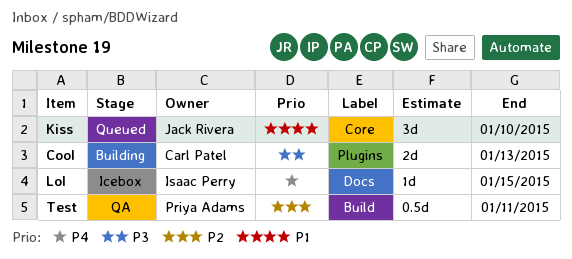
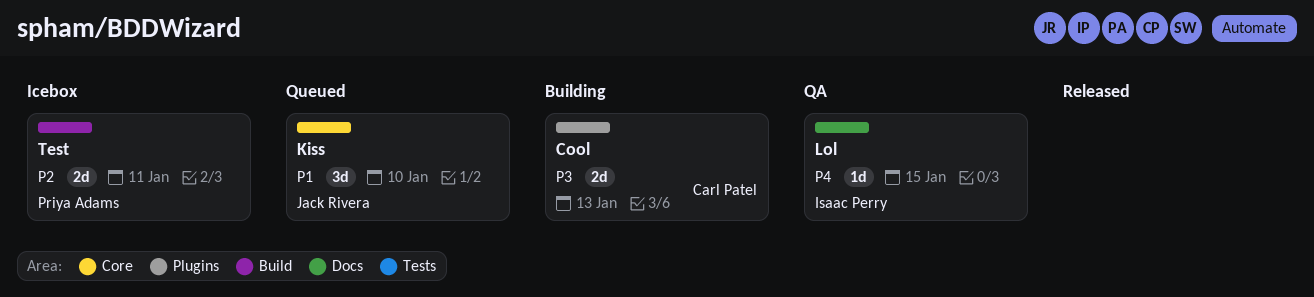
Lol, status: Icebox -> QA
Test, status: QA -> Icebox
Test, estimate: 0.5d -> 2d

